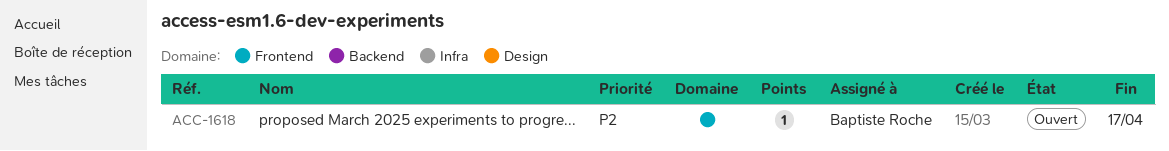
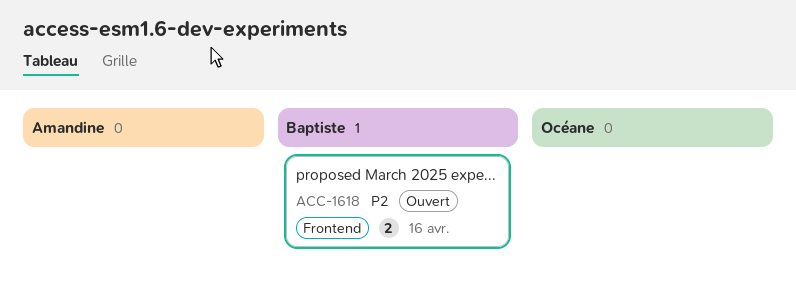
ACC-1618, estimate: 1 -> 2
ACC-1618, due: Apr 17 -> Apr 16

